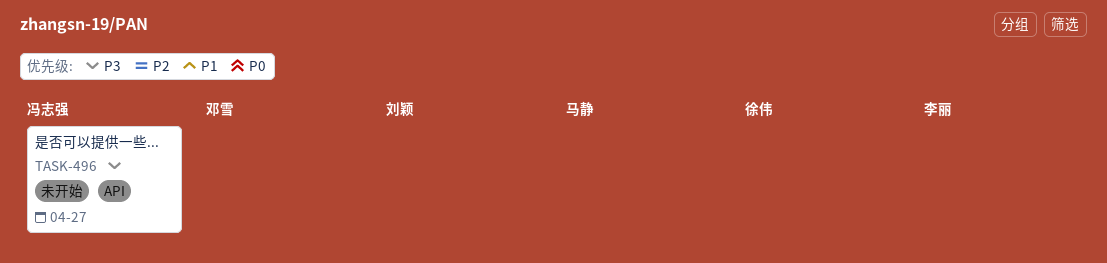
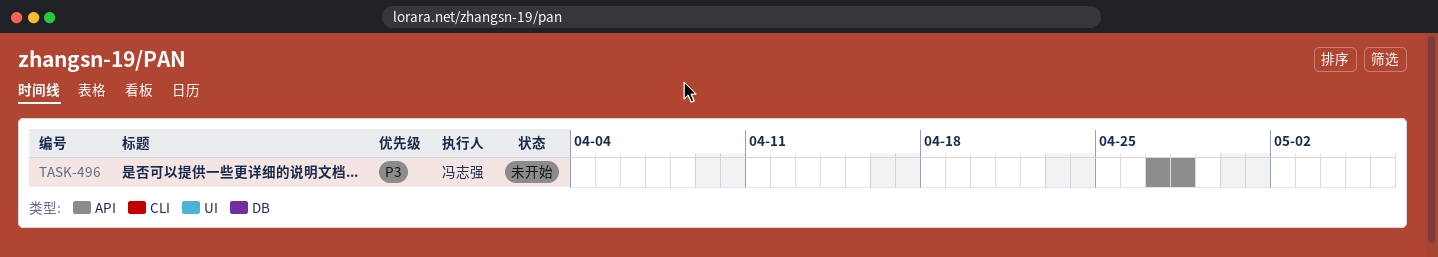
TASK-496, due: Apr 27 -> Apr 28

